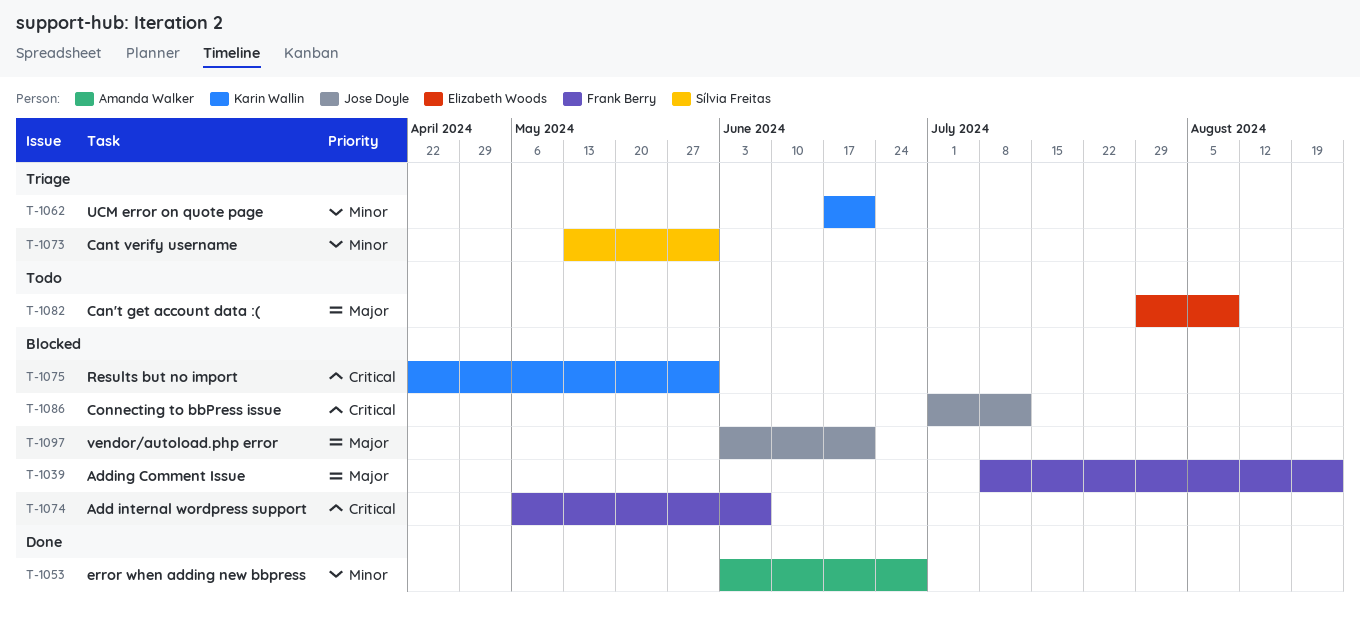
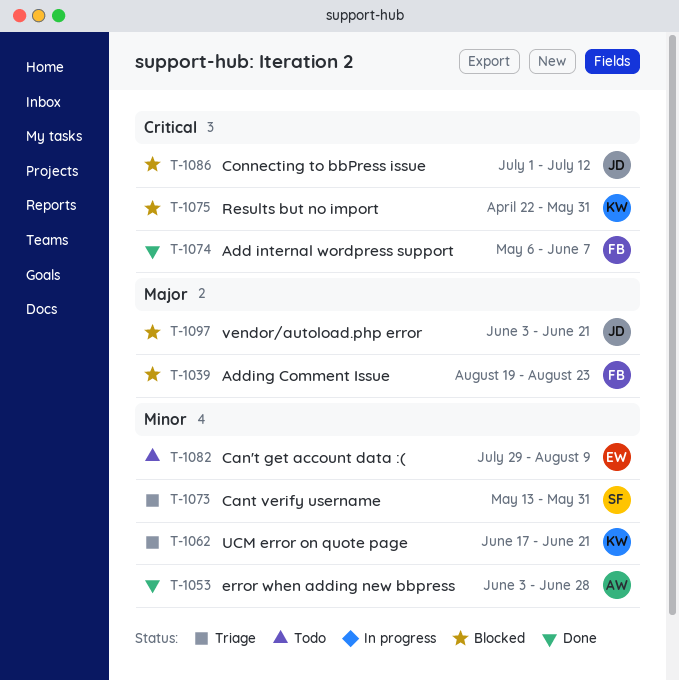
T-1039, start: Jul 8 -> Aug 19
T-1074, status: Blocked -> Done
T-1082, priority: Major -> Minor

